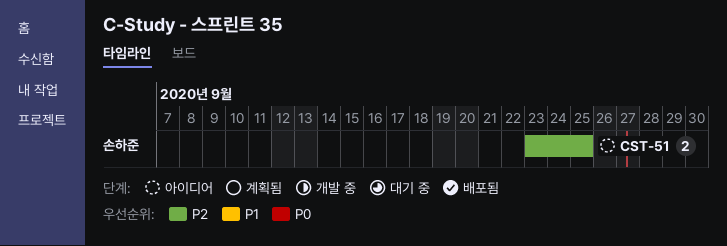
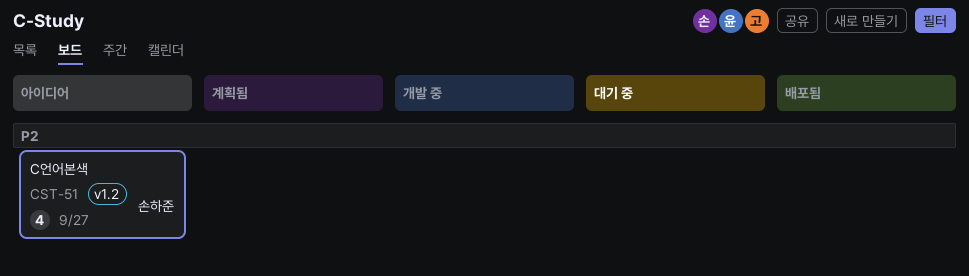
CST-51, estimate: 2 -> 4
CST-51, due: Sep 25 -> Sep 27

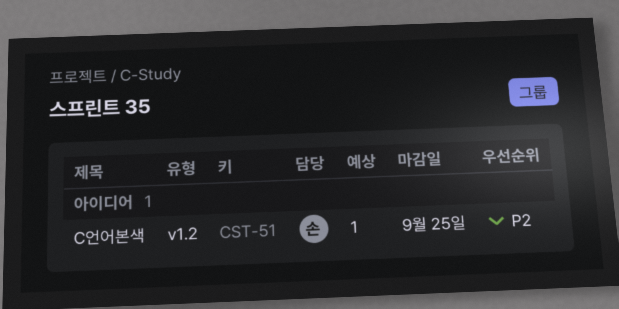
CST-51, estimate: 4 -> 1
CST-51, due: Sep 27 -> Sep 25

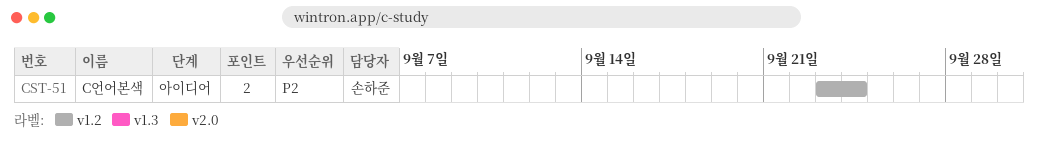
CST-51, estimate: 1 -> 2
CST-51, due: Sep 25 -> Sep 24

